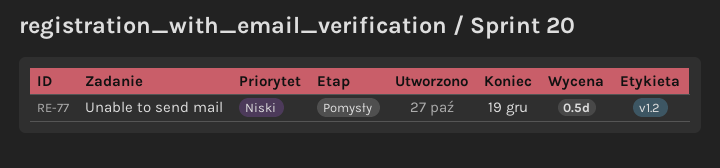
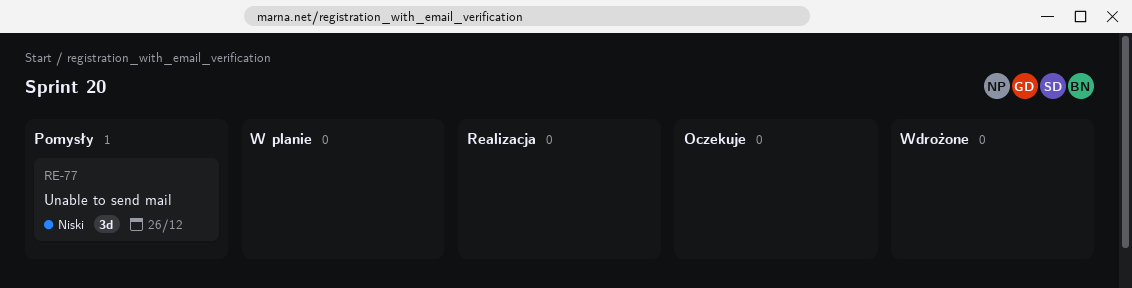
RE-77, estimate: 0.5d -> 3d
RE-77, due: Dec 19 -> Dec 26

